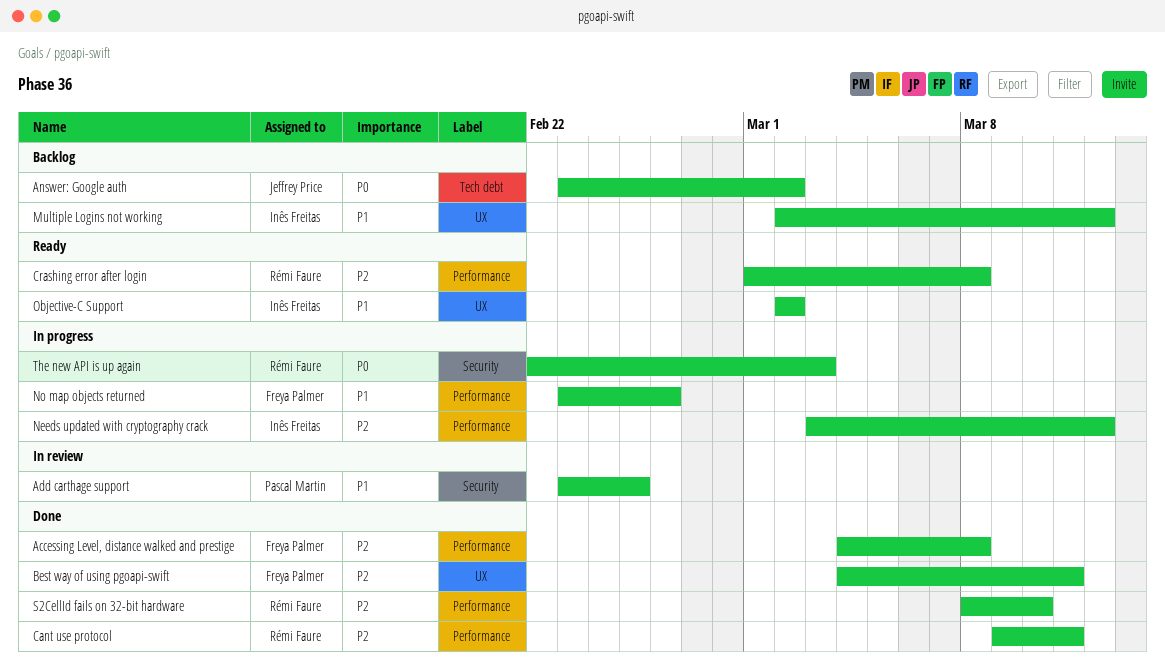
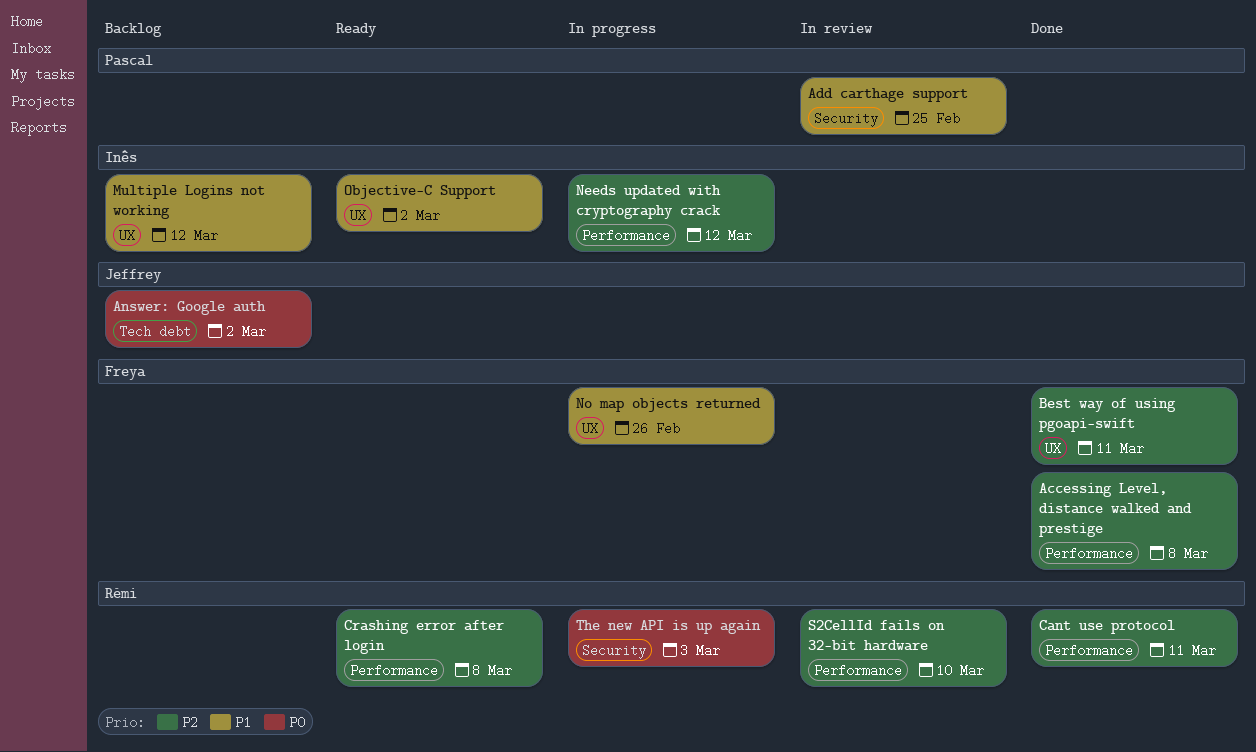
No map objects returned, label: Performance -> UX
S2CellId fails on 32-bit hardware, status: Done -> In review

